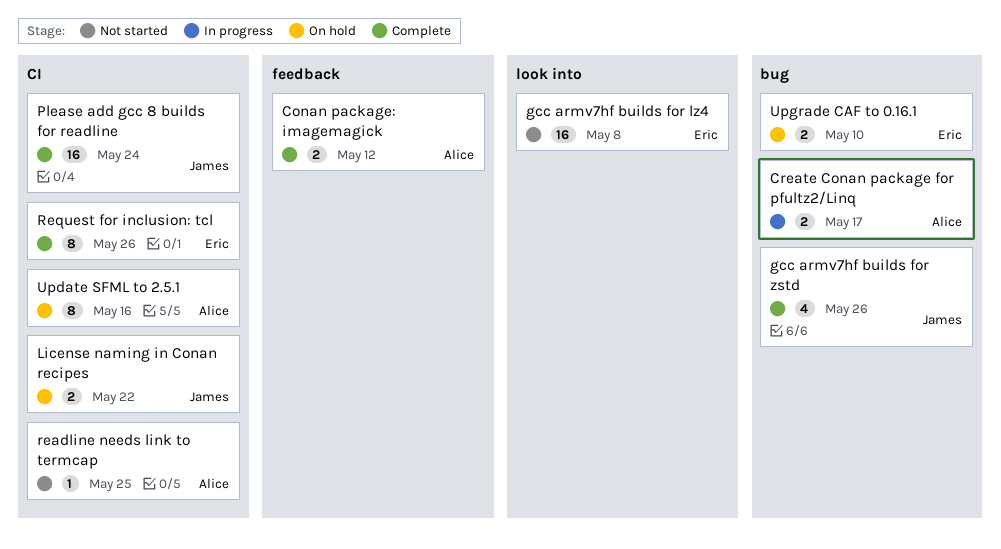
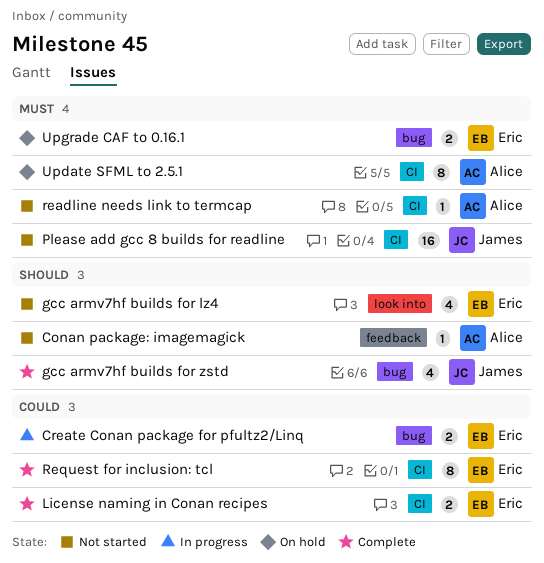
Conan package: imagemagick, status: Complete -> Not started
Conan package: imagemagick, estimate: 2 -> 1
Create Conan package for pfultz2/Linq, owner: Alice -> Eric
gcc armv7hf builds for lz4, estimate: 16 -> 4
License naming in Conan recipes, status: On hold -> Complete
License naming in Conan recipes, owner: James -> Eric
Please add gcc 8 builds for readline, status: Complete -> Not started

